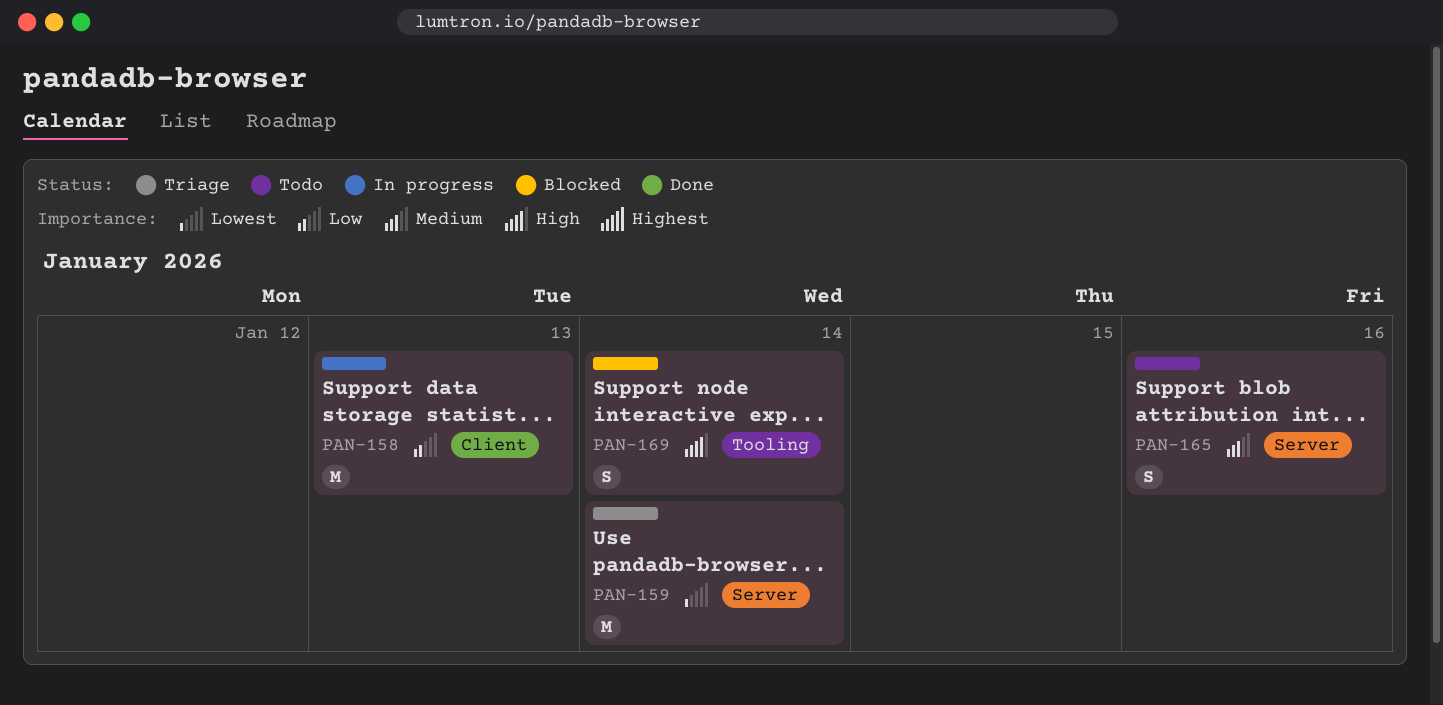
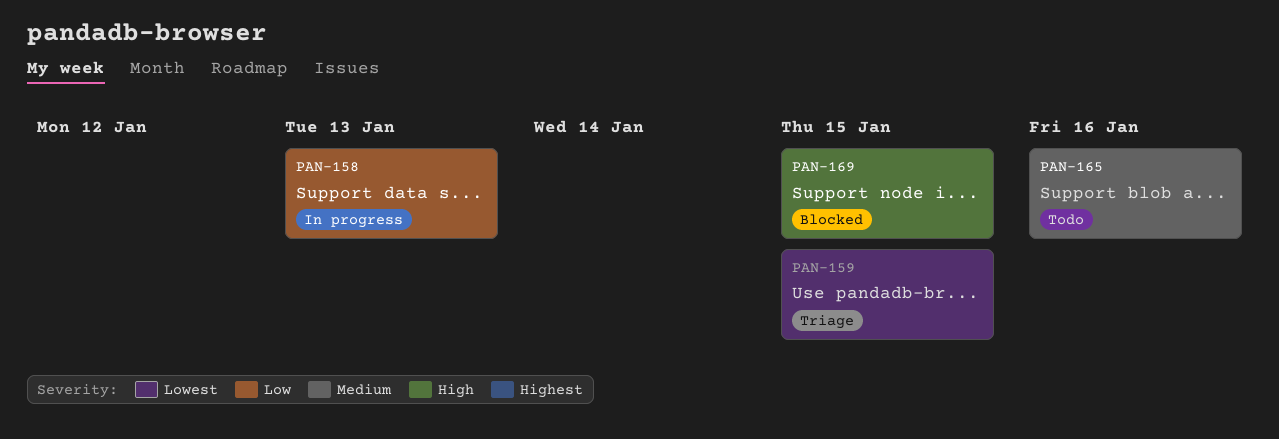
PAN-159, due: Jan 14 -> Jan 15
PAN-169, due: Jan 14 -> Jan 15

